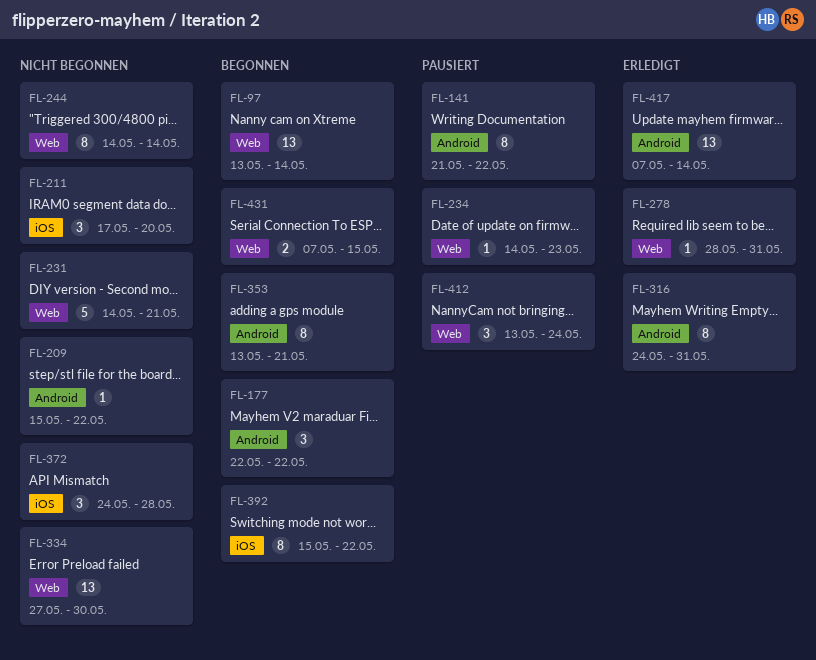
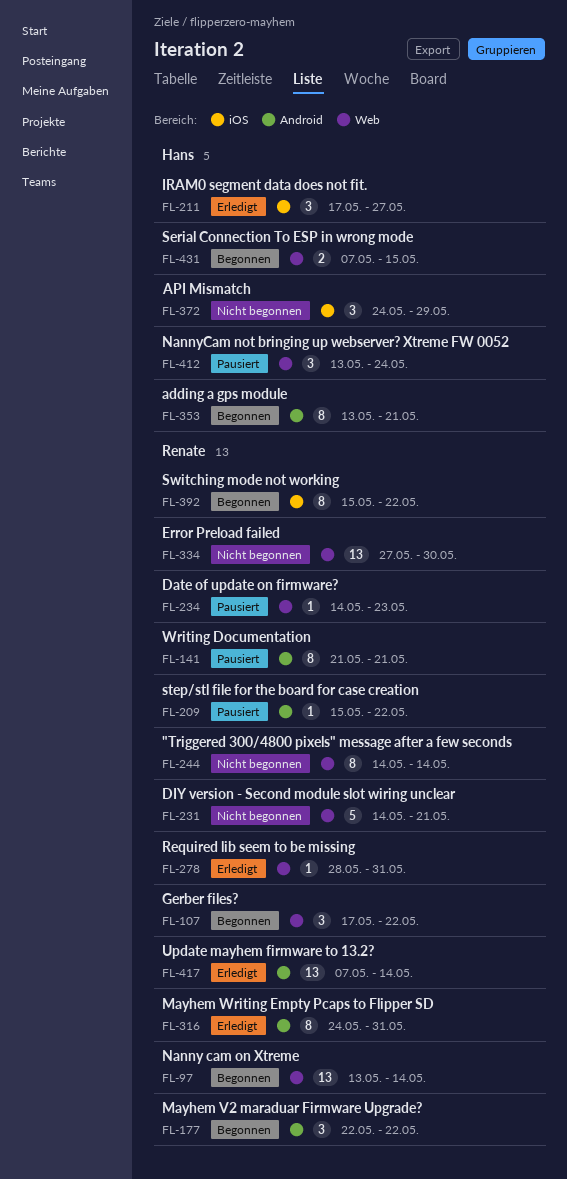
FL-107: none -> present
FL-141, due: May 22 -> May 21
FL-209, status: Nicht begonnen -> Pausiert
FL-211, status: Nicht begonnen -> Erledigt
FL-211, due: May 20 -> May 27
FL-372, due: May 28 -> May 29

